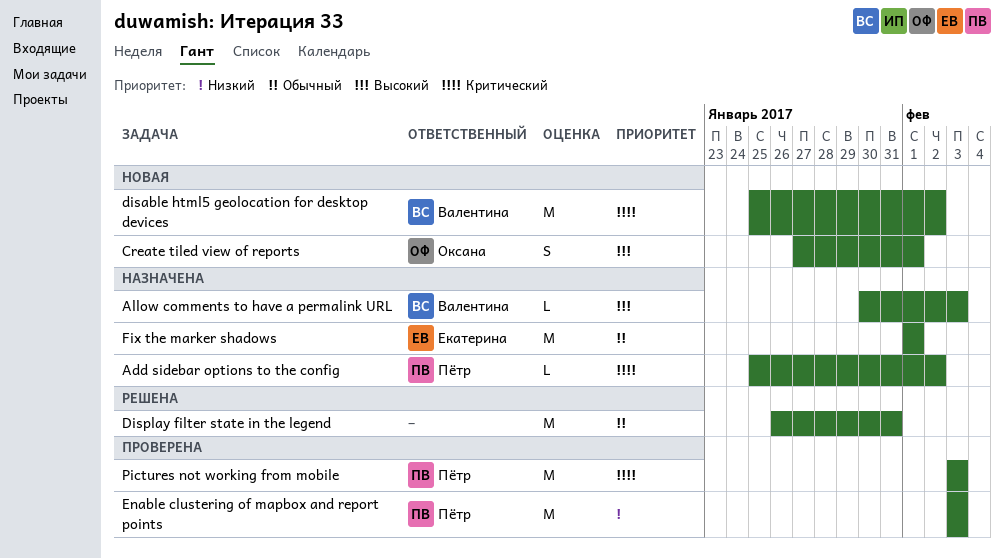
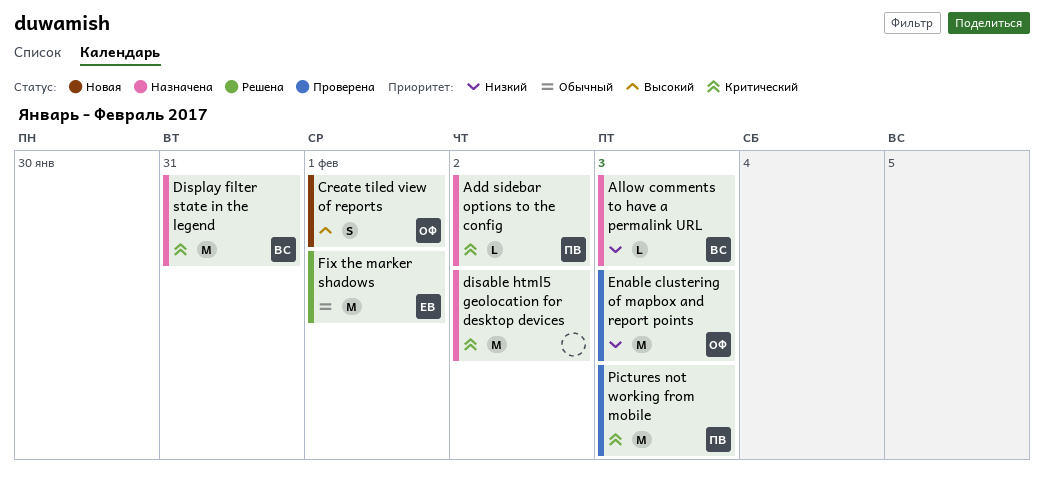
Allow comments to have a permalink URL, priority: Высокий -> Низкий
disable html5 geolocation for desktop devices, status: Новая -> Назначена
disable html5 geolocation for desktop devices, owner: Валентина -> none
Display filter state in the legend, status: Решена -> Назначена
Display filter state in the legend, owner: none -> Валентина
Display filter state in the legend, priority: Обычный -> Критический
Enable clustering of mapbox and report points, owner: Пётр -> Оксана
Fix the marker shadows, status: Назначена -> Решена

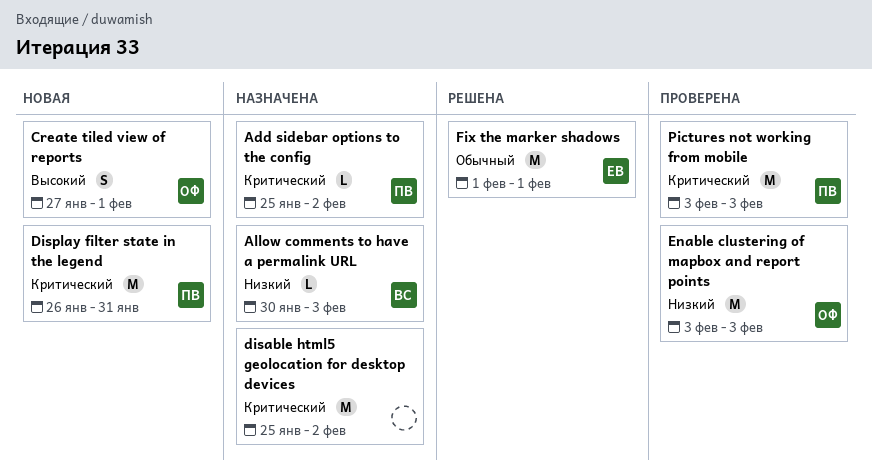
Display filter state in the legend, status: Назначена -> Новая
Display filter state in the legend, owner: ВС -> ПВ

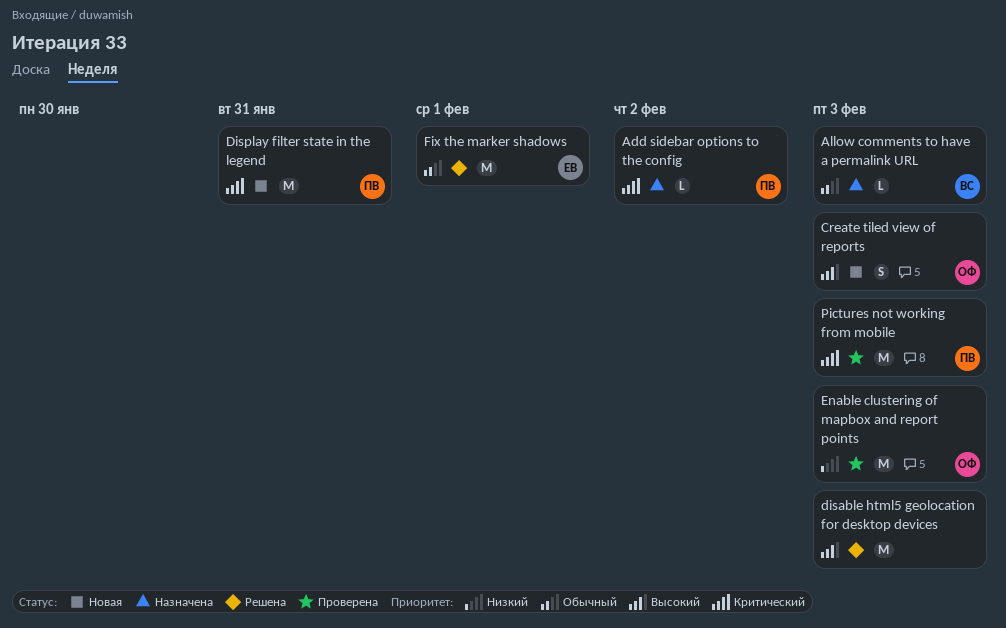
Allow comments to have a permalink URL, priority: Низкий -> Обычный
Create tiled view of reports, due: Feb 1 -> Feb 3
disable html5 geolocation for desktop devices, status: Назначена -> Решена
disable html5 geolocation for desktop devices, priority: Критический -> Высокий
disable html5 geolocation for desktop devices, due: Feb 2 -> Feb 3

